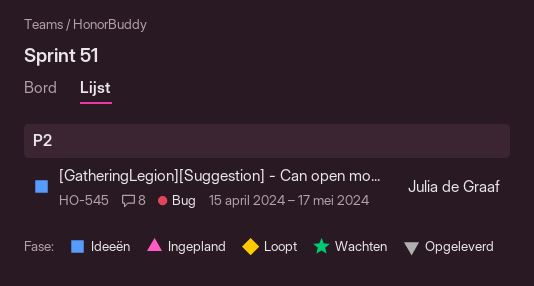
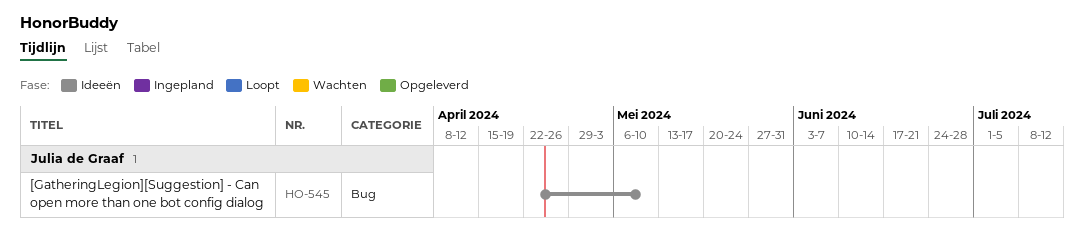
HO-545, start: Apr 15 -> Apr 22
HO-545, due: May 17 -> May 10

